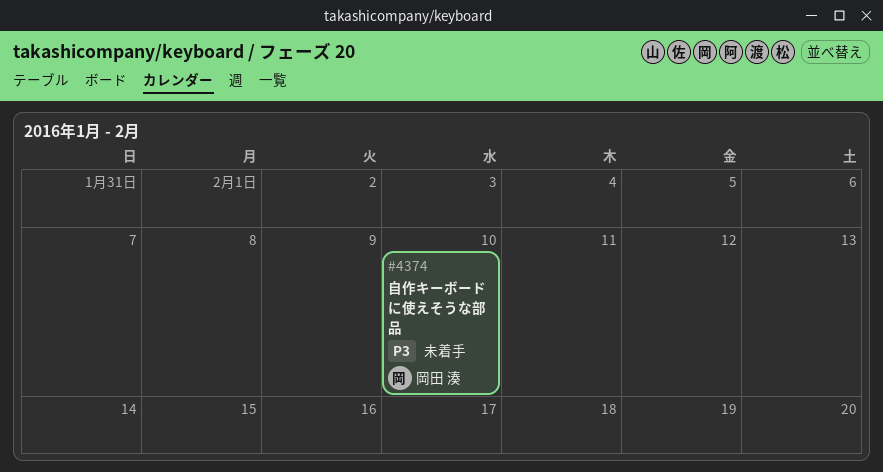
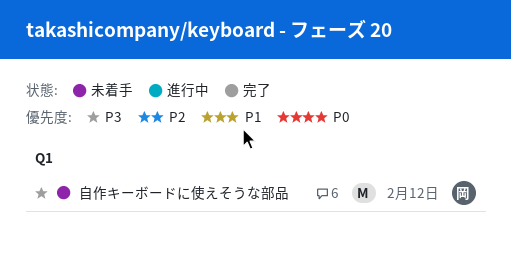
自作キーボードに使えそうな部品, due: Feb 10 -> Feb 12

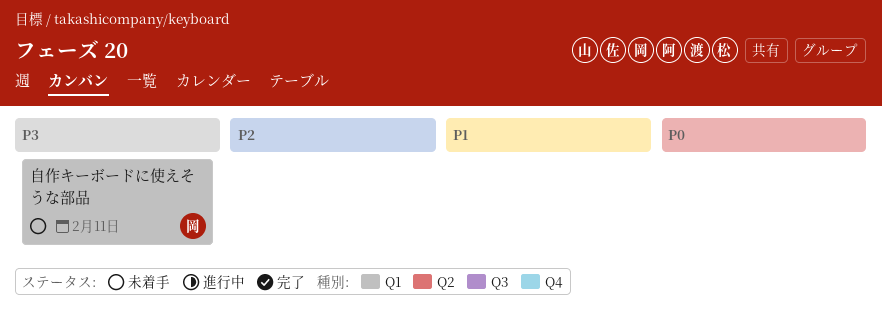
自作キーボードに使えそうな部品, due: Feb 12 -> Feb 11

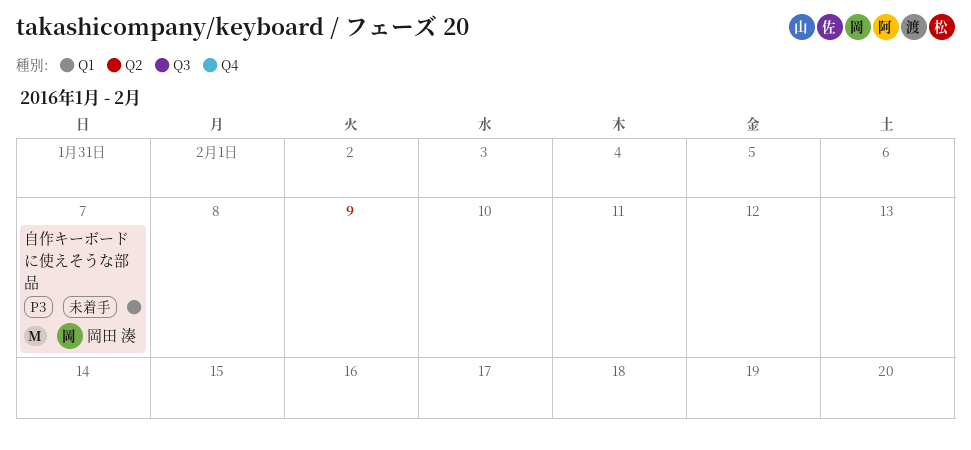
自作キーボードに使えそうな部品, due: Feb 11 -> Feb 7

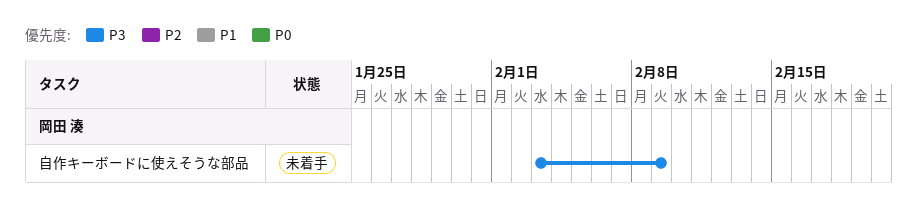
自作キーボードに使えそうな部品, due: Feb 7 -> Feb 9

